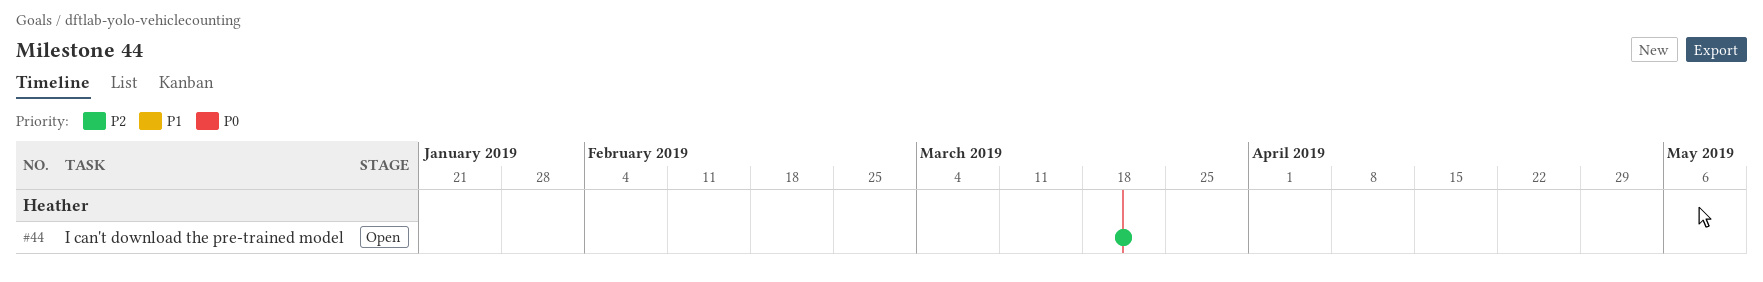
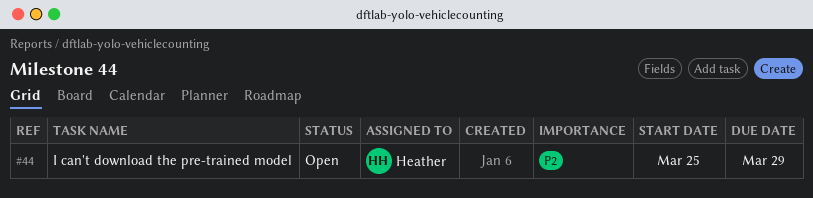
#44, start: Mar 18 -> Mar 25
#44, due: Mar 22 -> Mar 29

